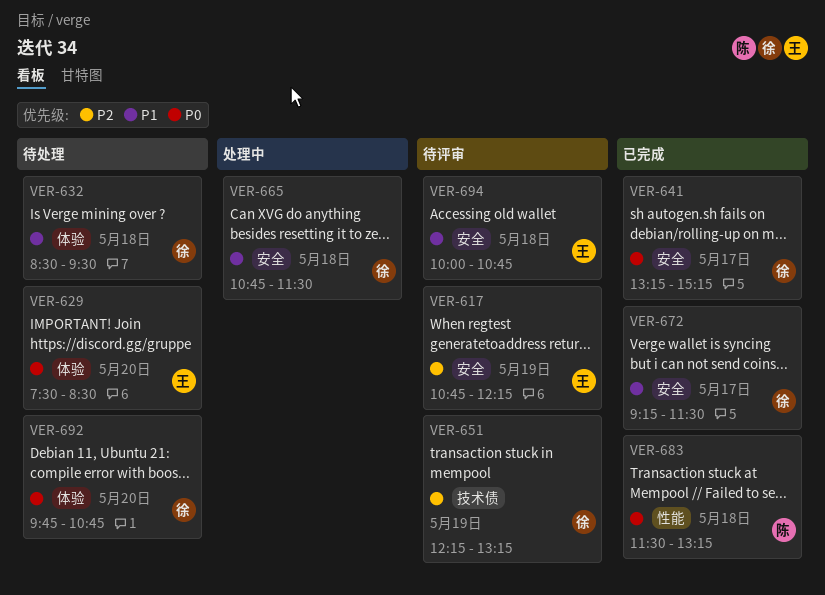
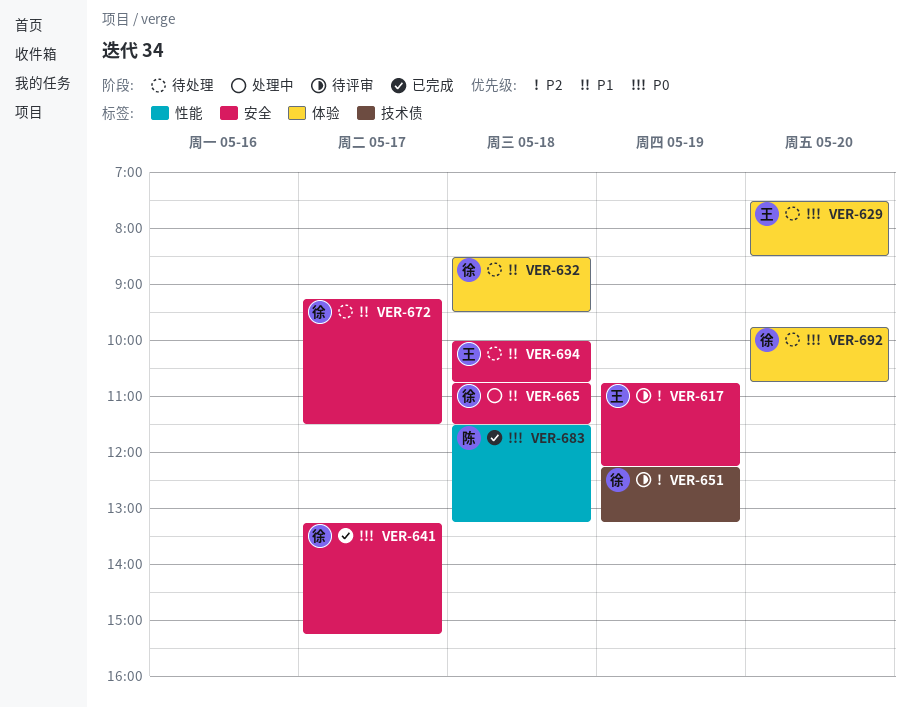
VER-672, status: 已完成 -> 待处理
VER-694, status: 待评审 -> 待处理

